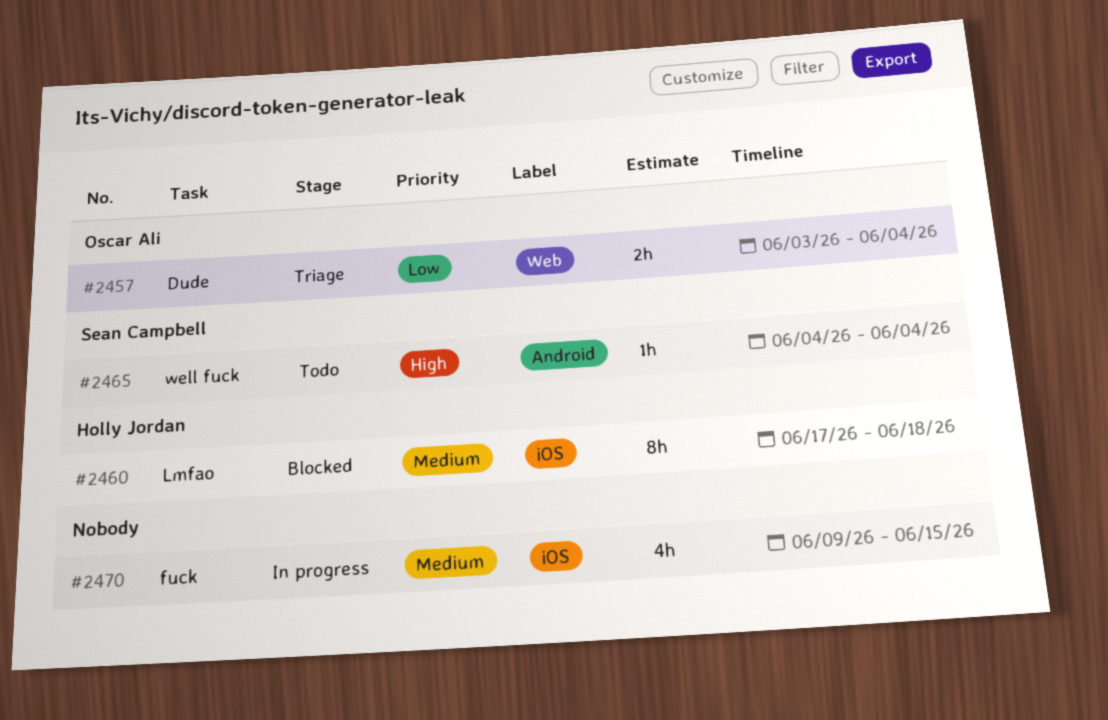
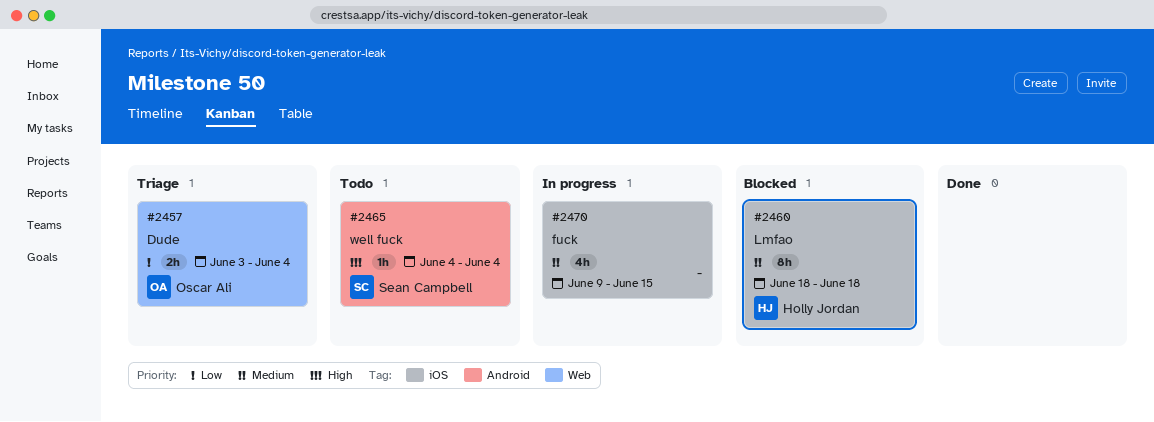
#2460, start: Jun 17 -> Jun 18

